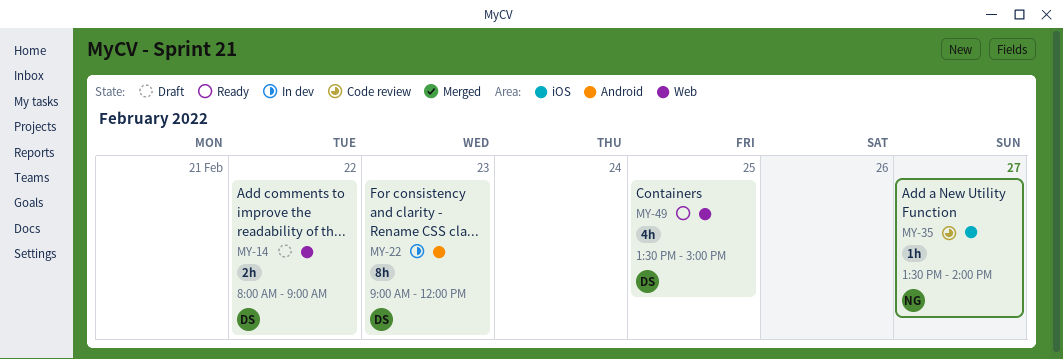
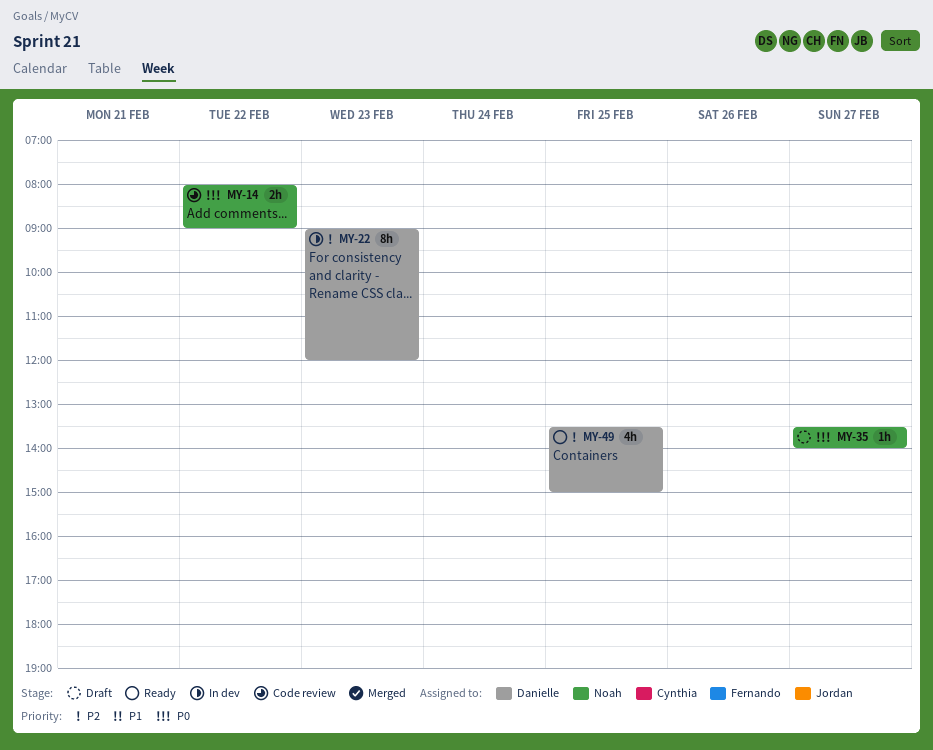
MY-14, status: Draft -> Code review
MY-14, owner: Danielle -> Noah
MY-35, status: Code review -> Draft

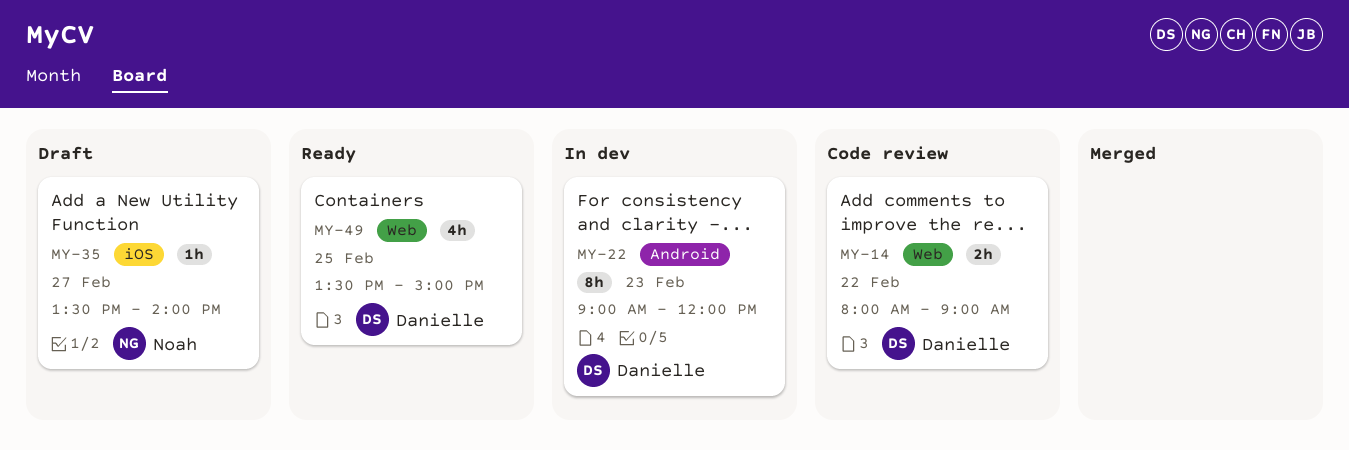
MY-14, owner: Noah -> Danielle

